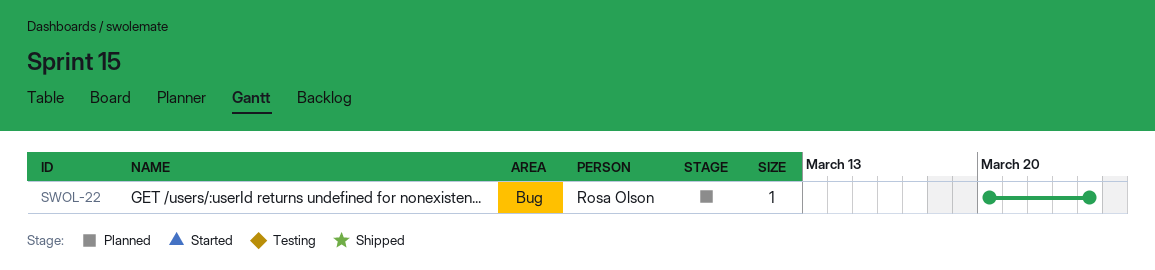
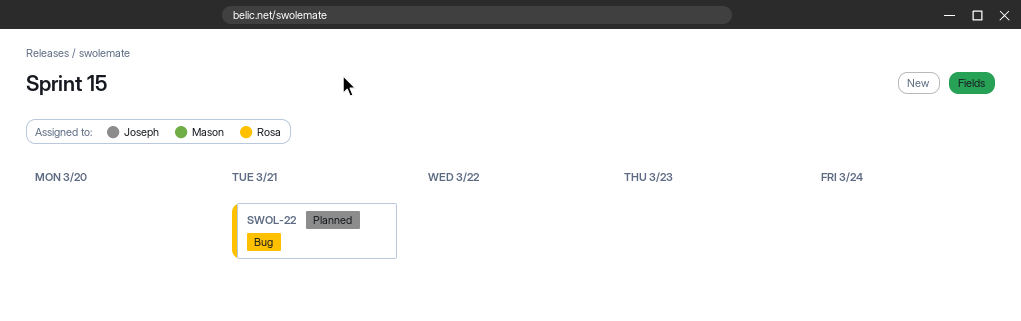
SWOL-22, due: Mar 24 -> Mar 21

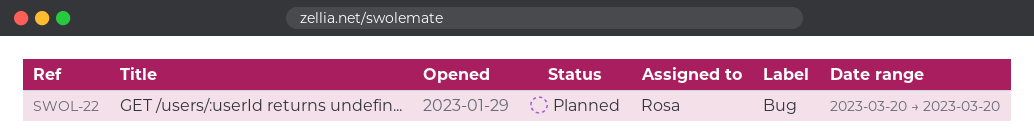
SWOL-22, due: Mar 21 -> Mar 20

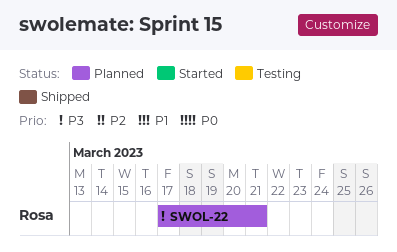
SWOL-22, start: Mar 20 -> Mar 17
SWOL-22, due: Mar 20 -> Mar 21

